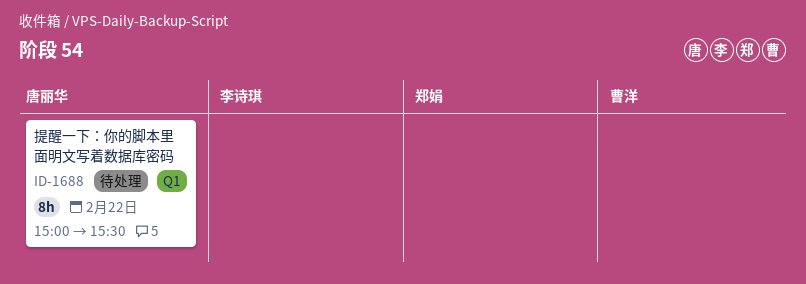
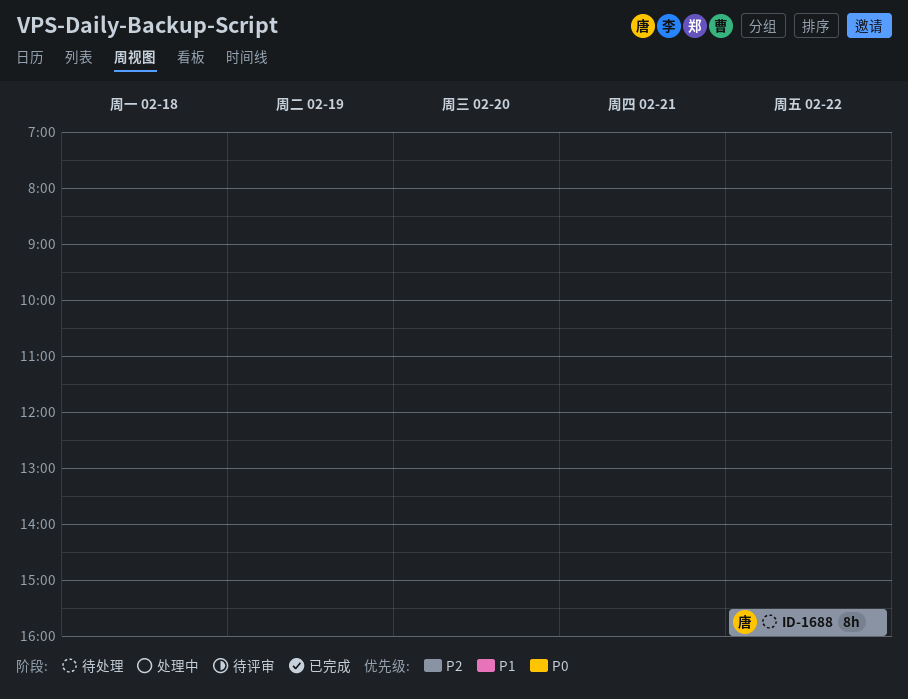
ID-1688, begins: 15:00 -> 15:30
ID-1688, ends: 15:30 -> 16:00

